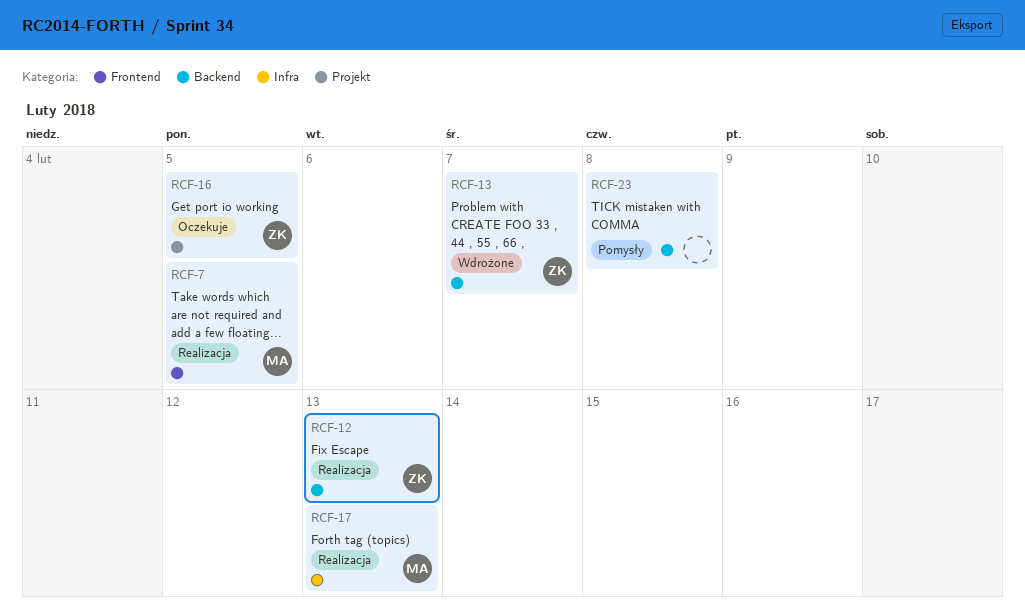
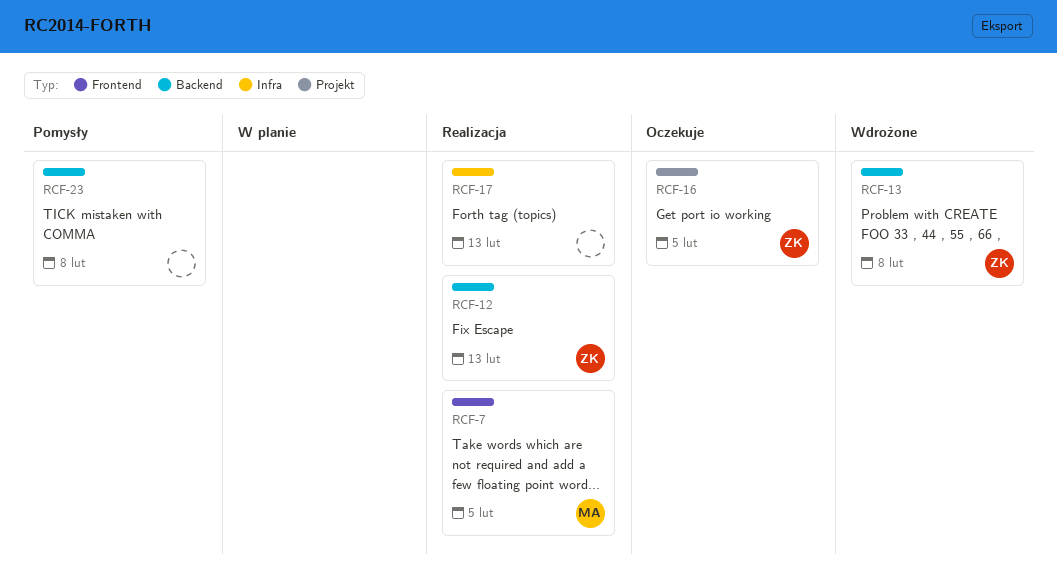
RCF-13, due: Feb 7 -> Feb 8
RCF-17, owner: MA -> none

